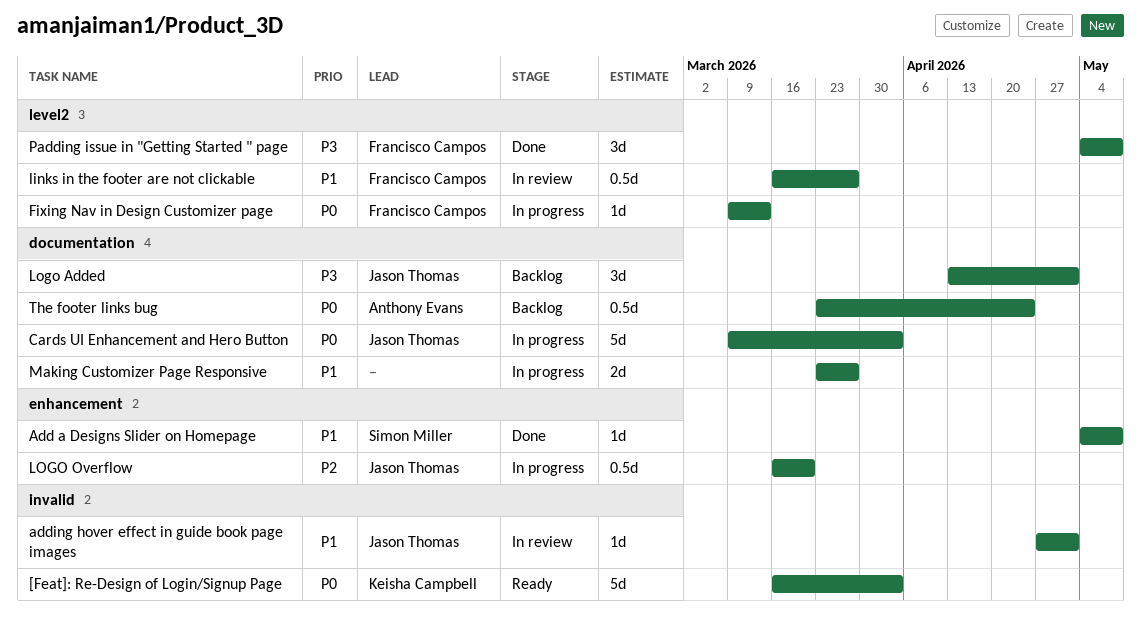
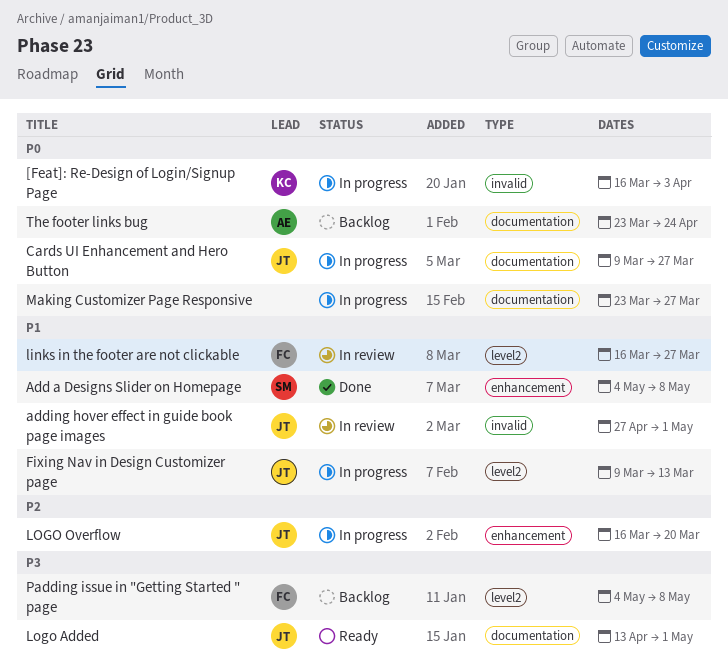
[Feat]: Re-Design of Login/Signup Page, status: Ready -> In progress
Cards UI Enhancement and Hero Button, due: Apr 3 -> Mar 27
Fixing Nav in Design Customizer page, owner: Francisco Campos -> Jason Thomas
Fixing Nav in Design Customizer page, priority: P0 -> P1
Logo Added, status: Backlog -> Ready
Making Customizer Page Responsive, priority: P1 -> P0
Padding issue in "Getting Started " page, status: Done -> Backlog

